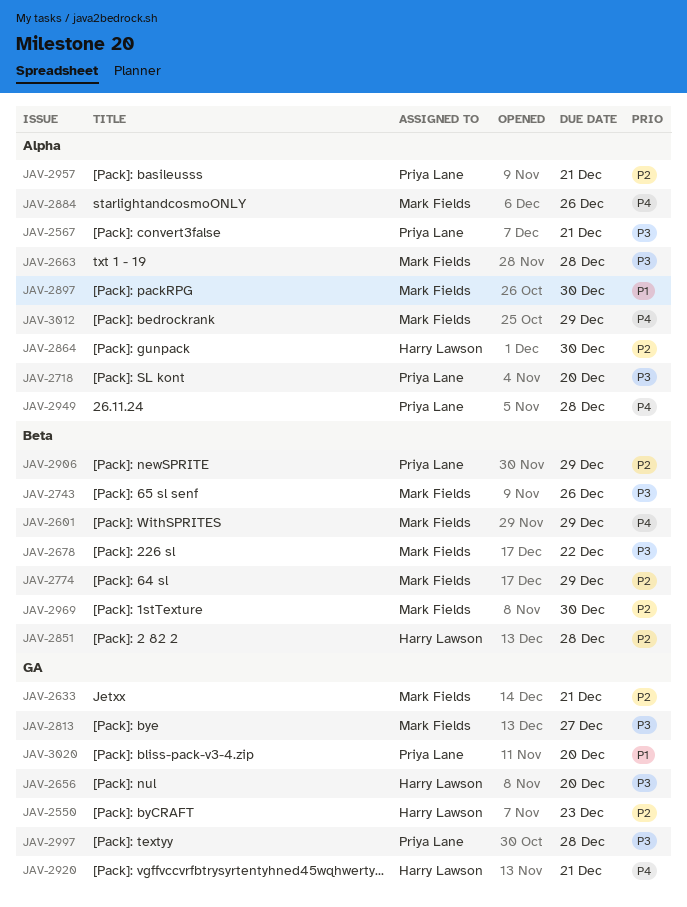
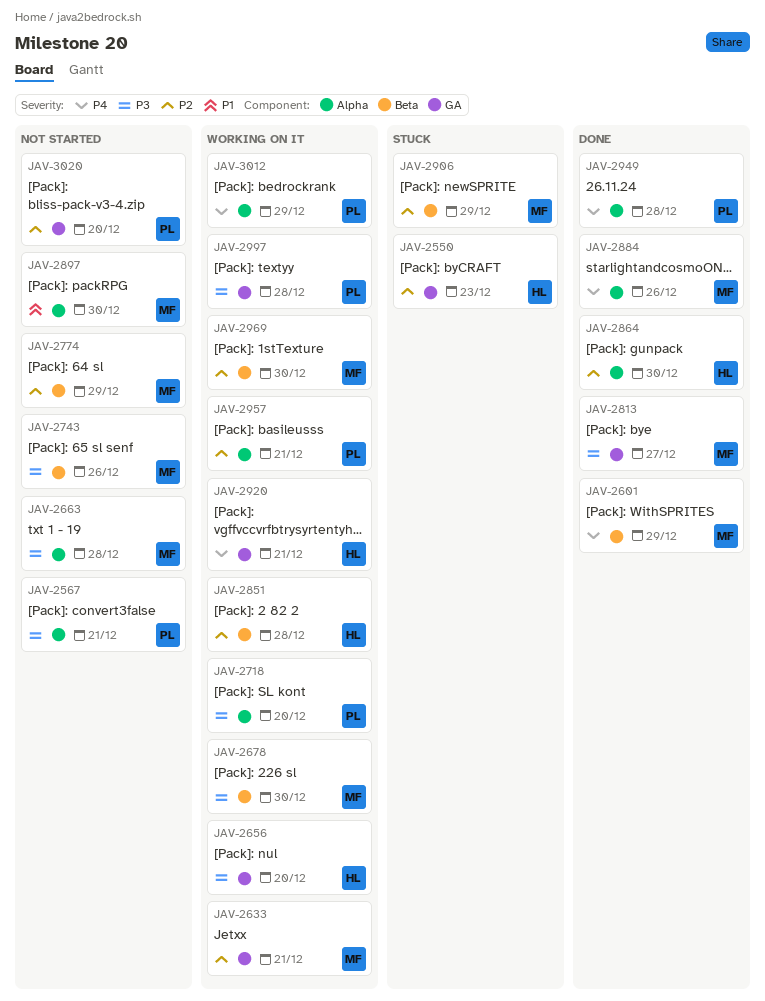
JAV-2678, due: Dec 22 -> Dec 30
JAV-2906, owner: Priya Lane -> Mark Fields
JAV-3012, owner: Mark Fields -> Priya Lane
JAV-3020, priority: P1 -> P2

